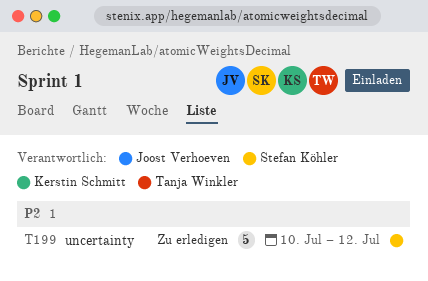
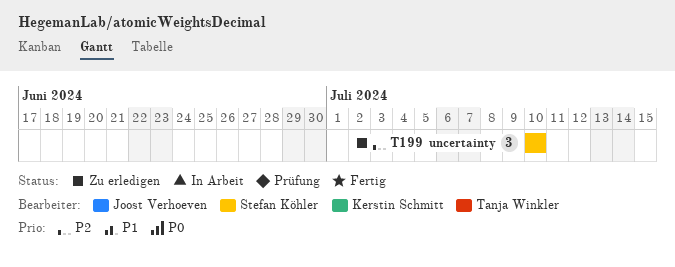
T199, estimate: 5 -> 3
T199, due: Jul 12 -> Jul 10

